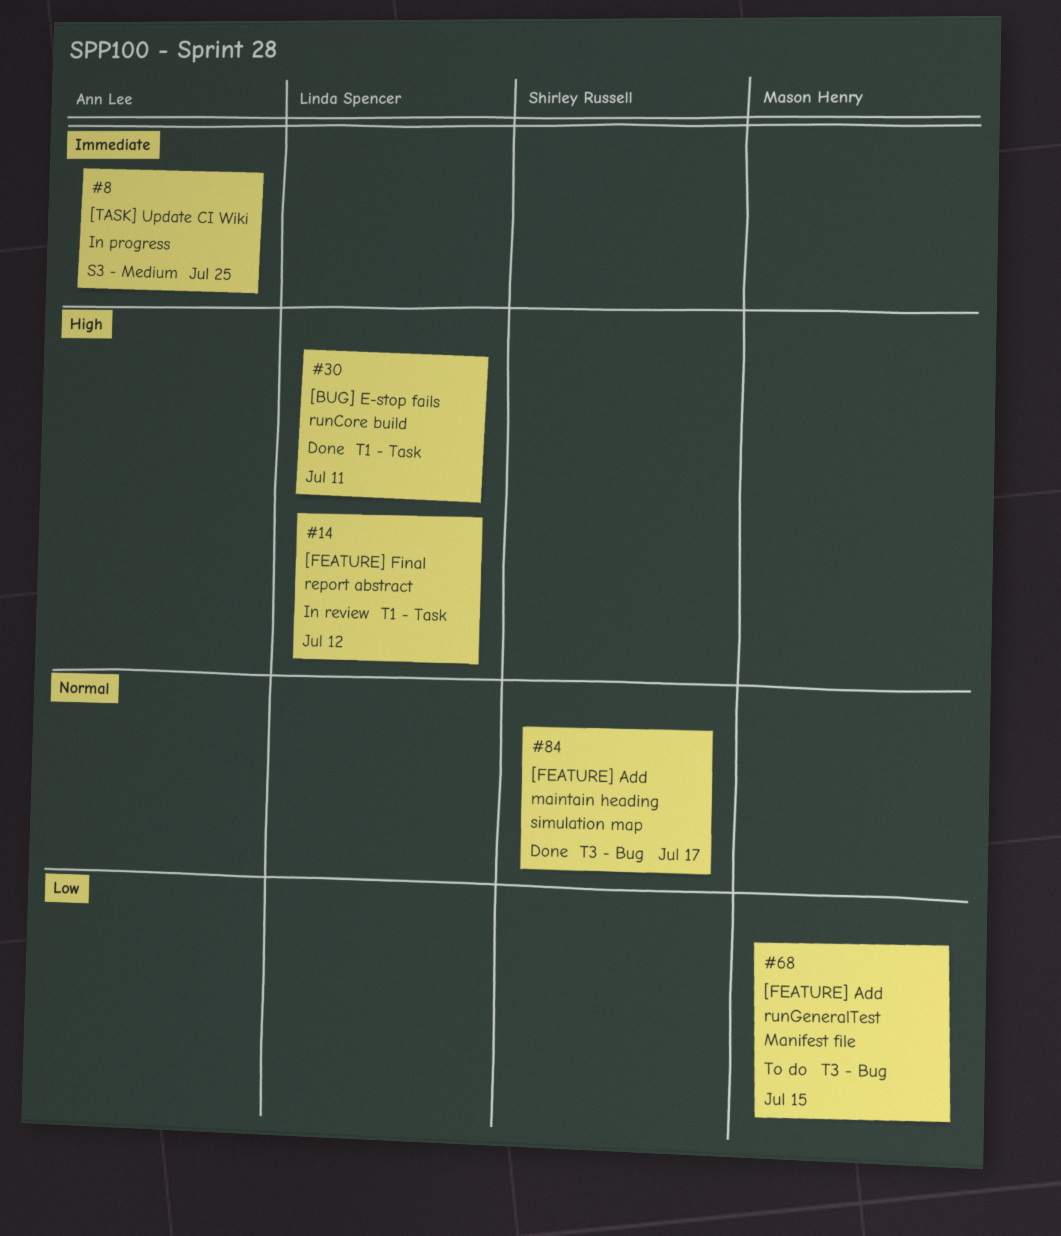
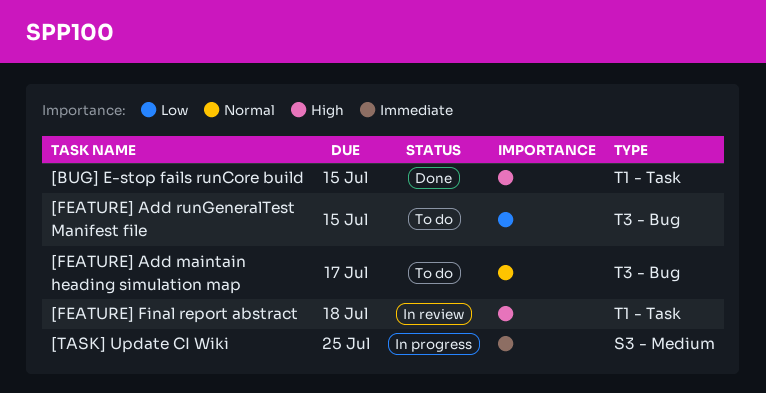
[BUG] E-stop fails runCore build, due: Jul 11 -> Jul 15
[FEATURE] Add maintain heading simulation map, status: Done -> To do
[FEATURE] Final report abstract, due: Jul 12 -> Jul 18

